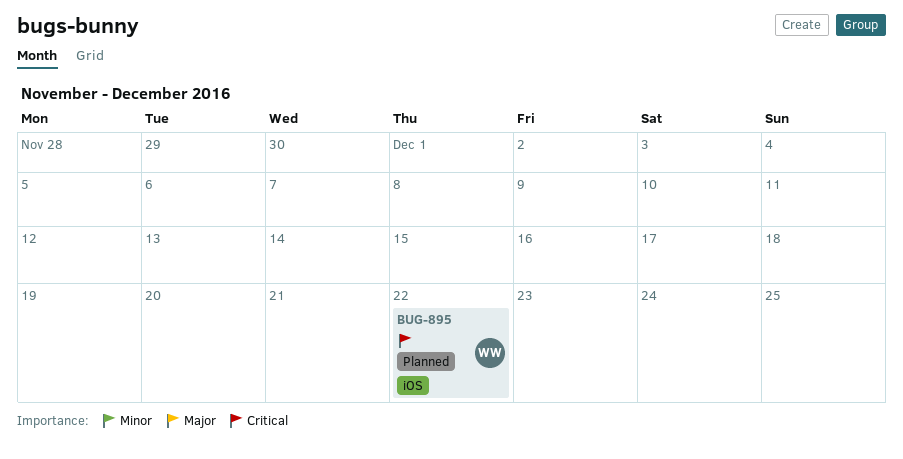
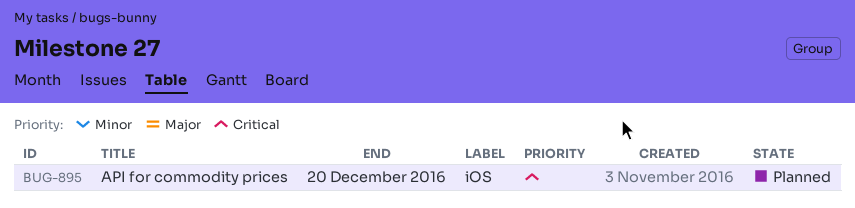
BUG-895, due: Dec 22 -> Dec 20

